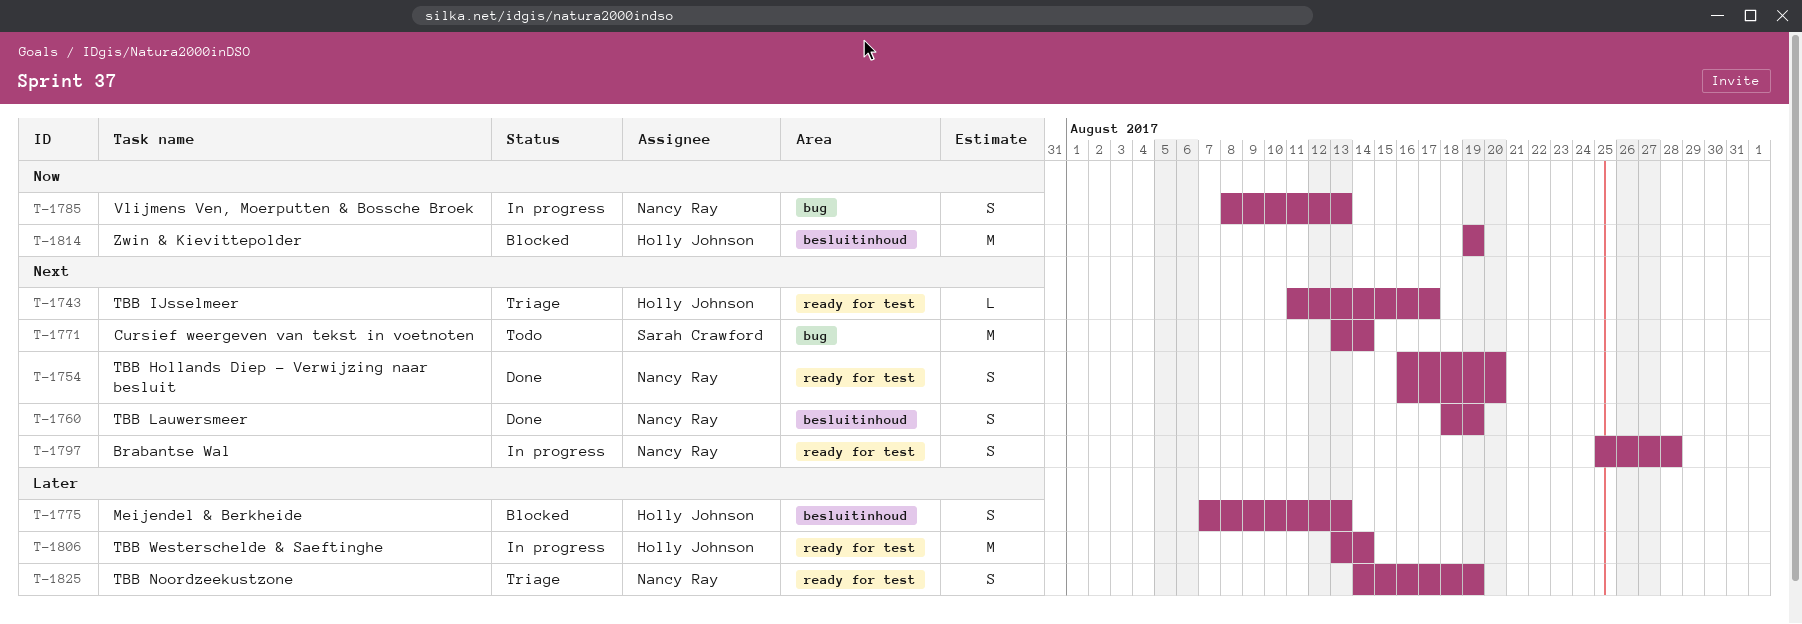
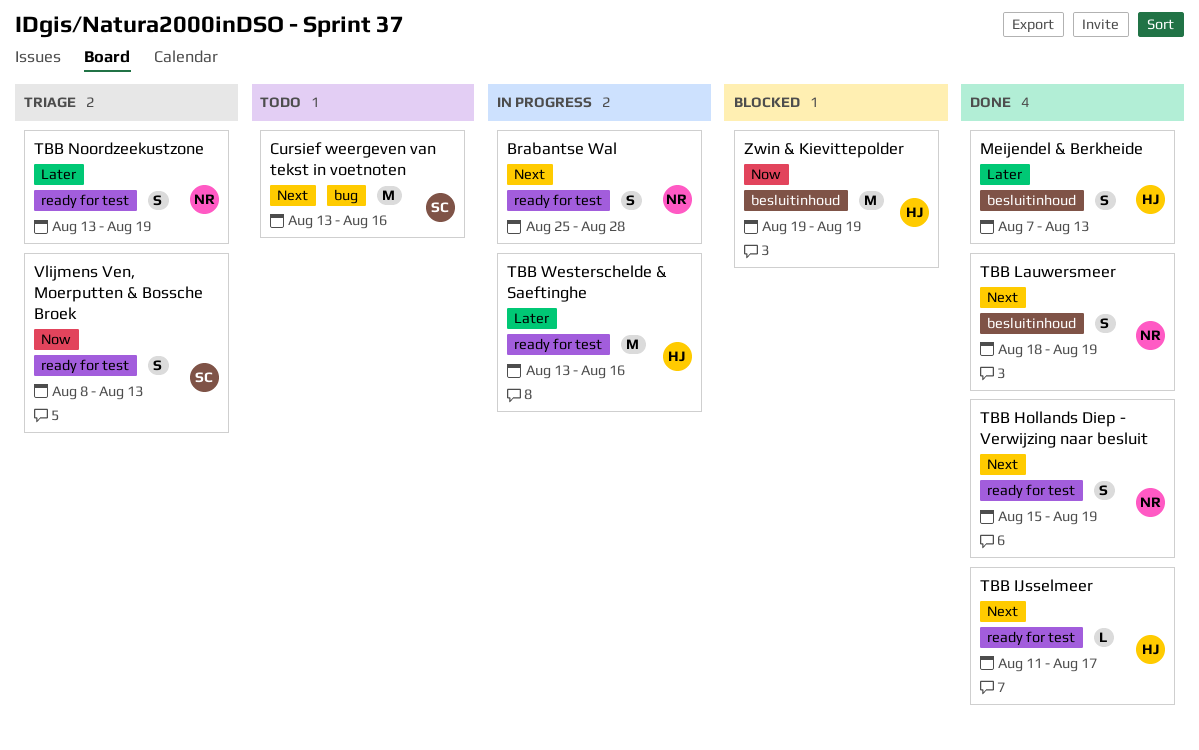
Cursief weergeven van tekst in voetnoten, due: Aug 14 -> Aug 16
Meijendel & Berkheide, status: Blocked -> Done
TBB Hollands Diep - Verwijzing naar besluit, start: Aug 16 -> Aug 15
TBB Hollands Diep - Verwijzing naar besluit, due: Aug 20 -> Aug 19
TBB IJsselmeer, status: Triage -> Done
TBB Noordzeekustzone, start: Aug 14 -> Aug 13
TBB Westerschelde & Saeftinghe, due: Aug 14 -> Aug 16
Vlijmens Ven, Moerputten & Bossche Broek, status: In progress -> Triage
Vlijmens Ven, Moerputten & Bossche Broek, owner: Nancy Ray -> Sarah Crawford
Vlijmens Ven, Moerputten & Bossche Broek, label: bug -> ready for test

